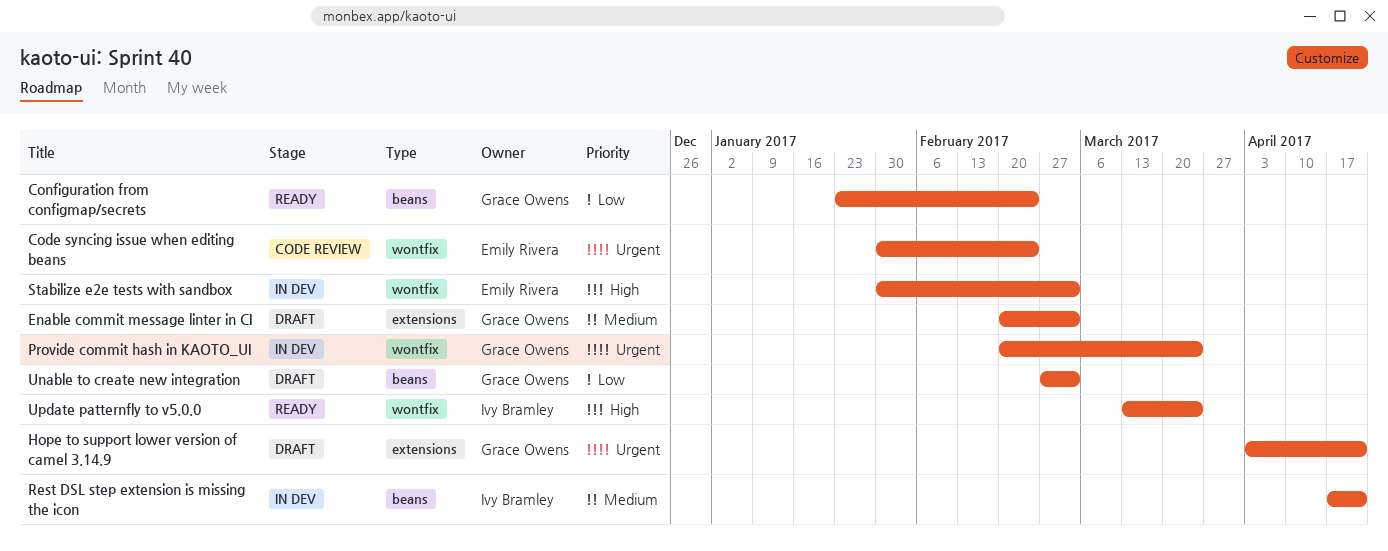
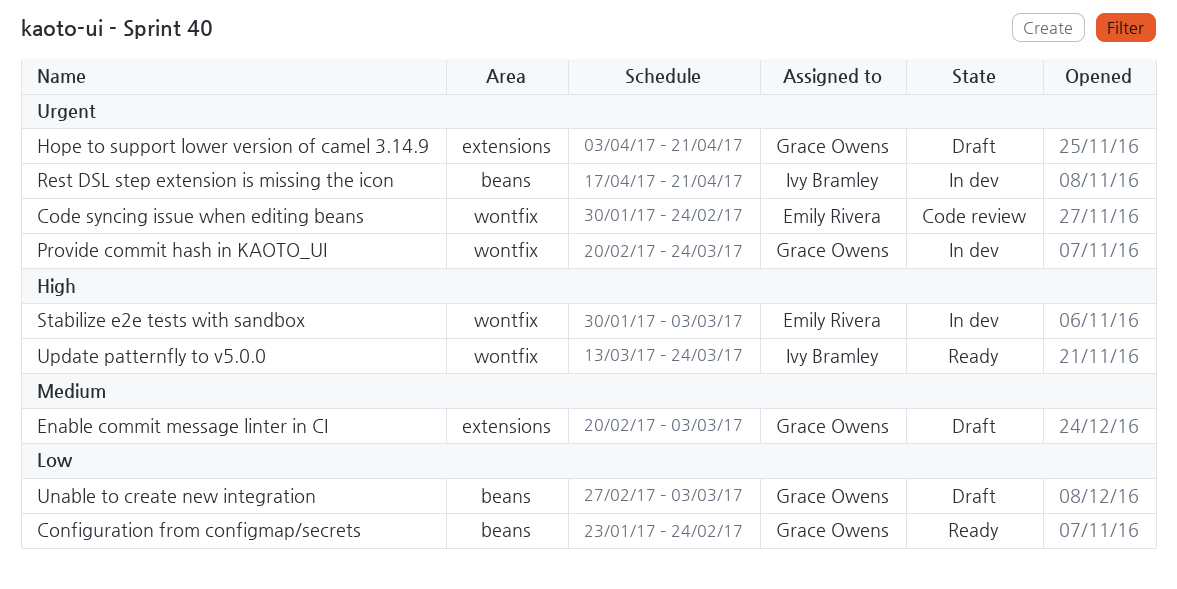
Rest DSL step extension is missing the icon, priority: Medium -> Urgent

